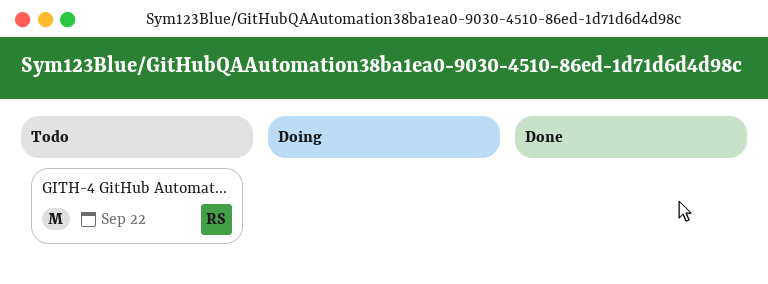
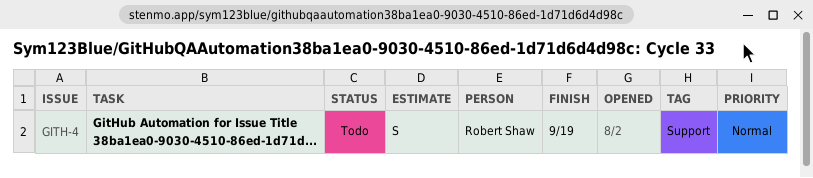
GITH-4, estimate: M -> S
GITH-4, due: Sep 22 -> Sep 19

